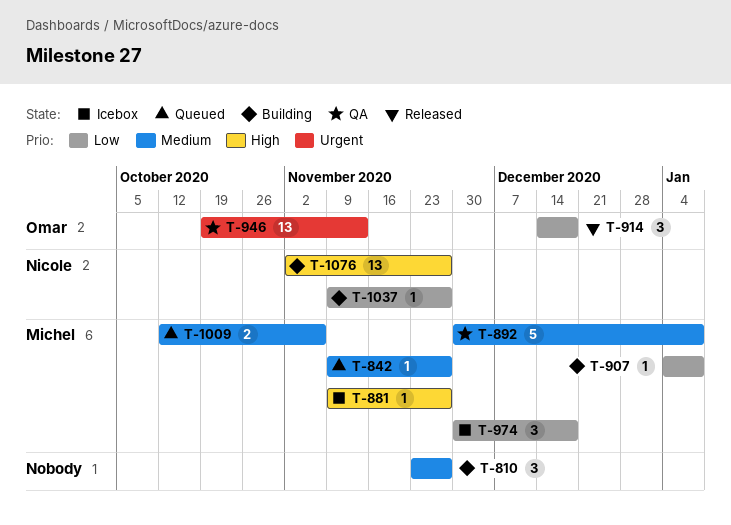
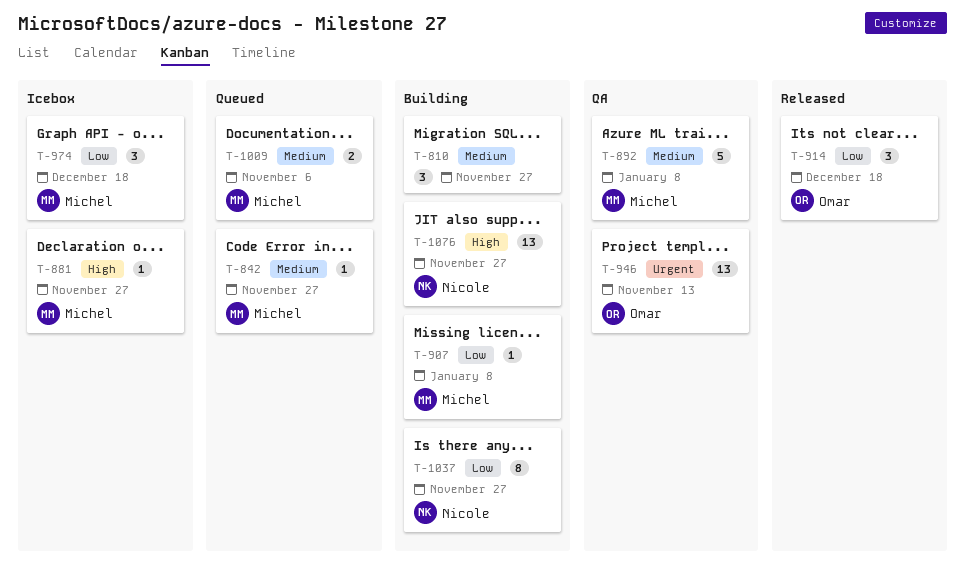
T-1037, estimate: 1 -> 8

